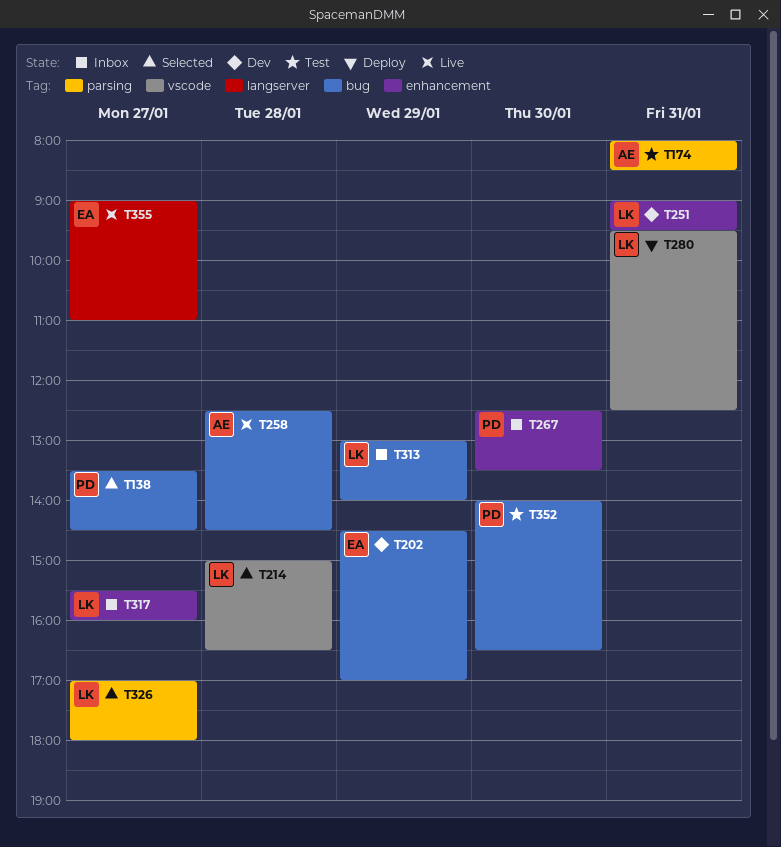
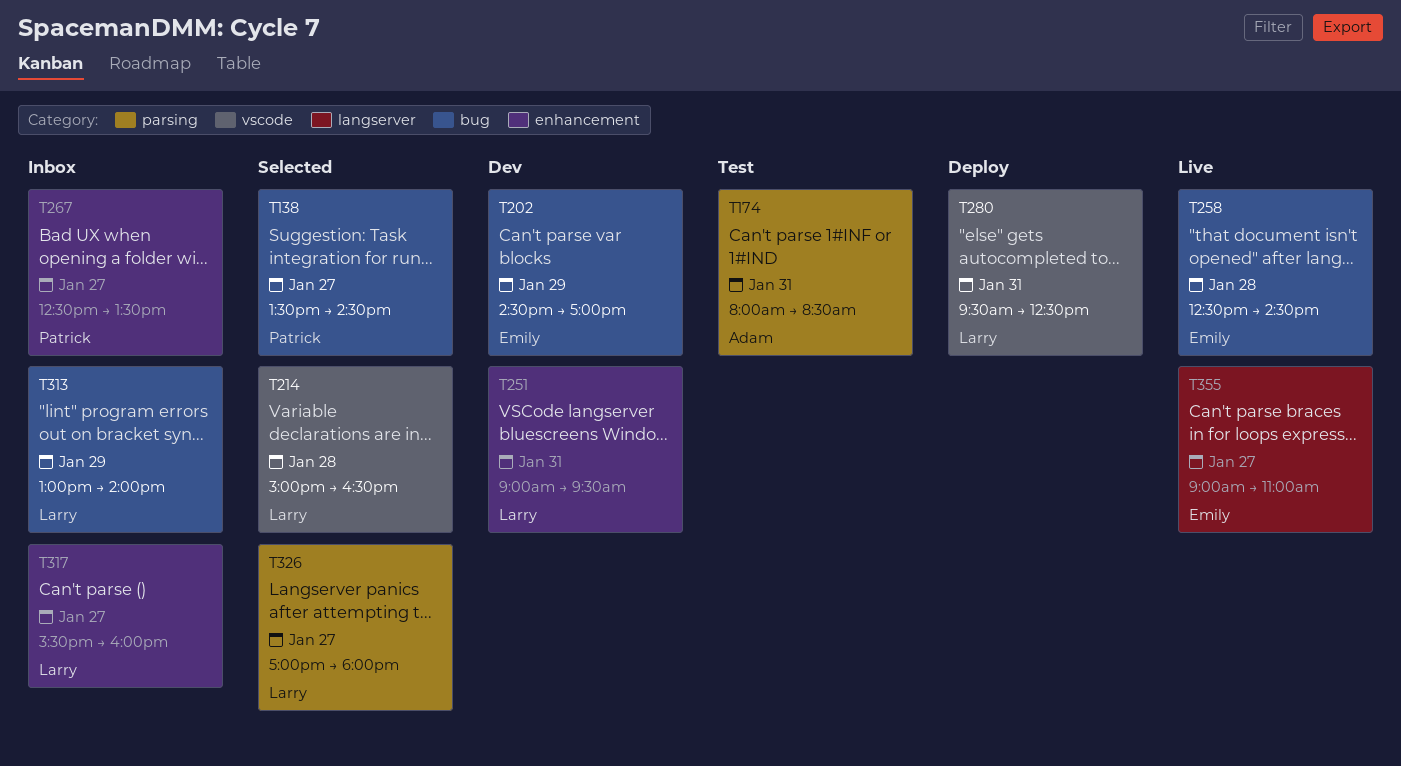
T258, owner: Adam -> Emily
T267, day: Jan 30 -> Jan 27
T352: present -> none

